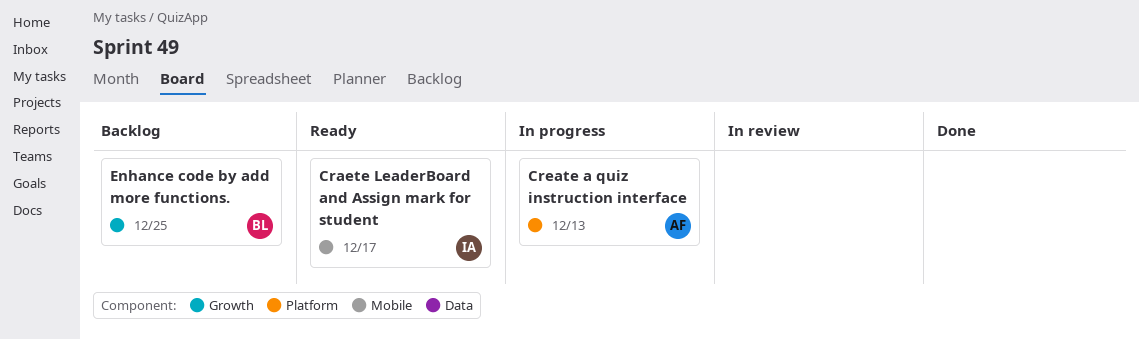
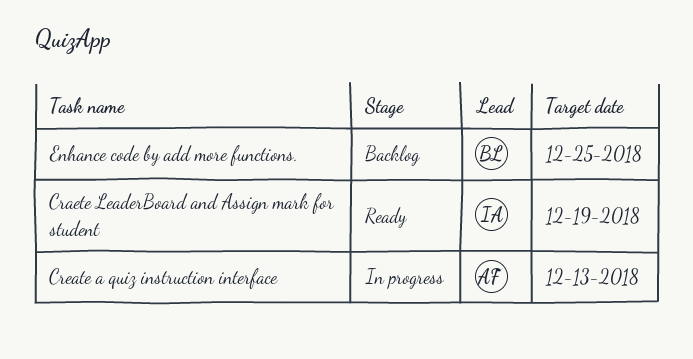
Craete LeaderBoard and Assign mark for student, due: Dec 17 -> Dec 19

